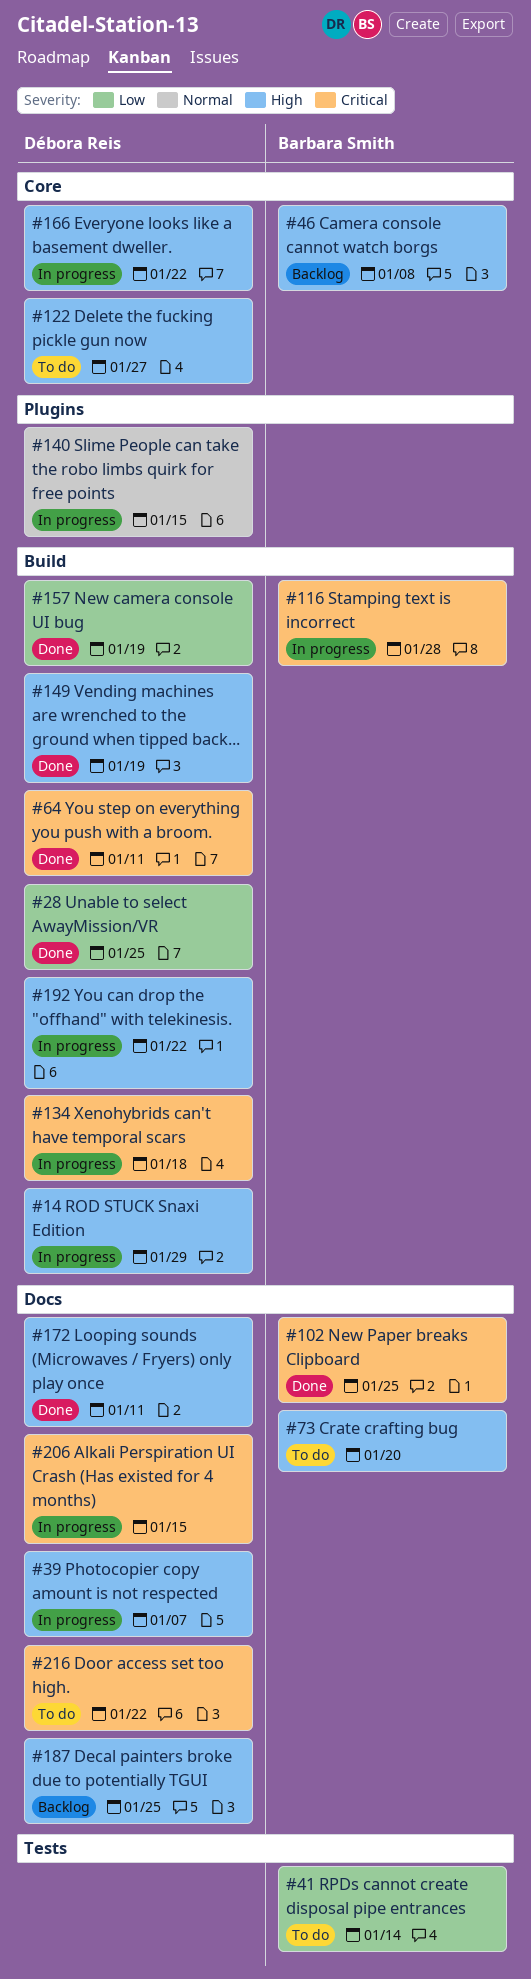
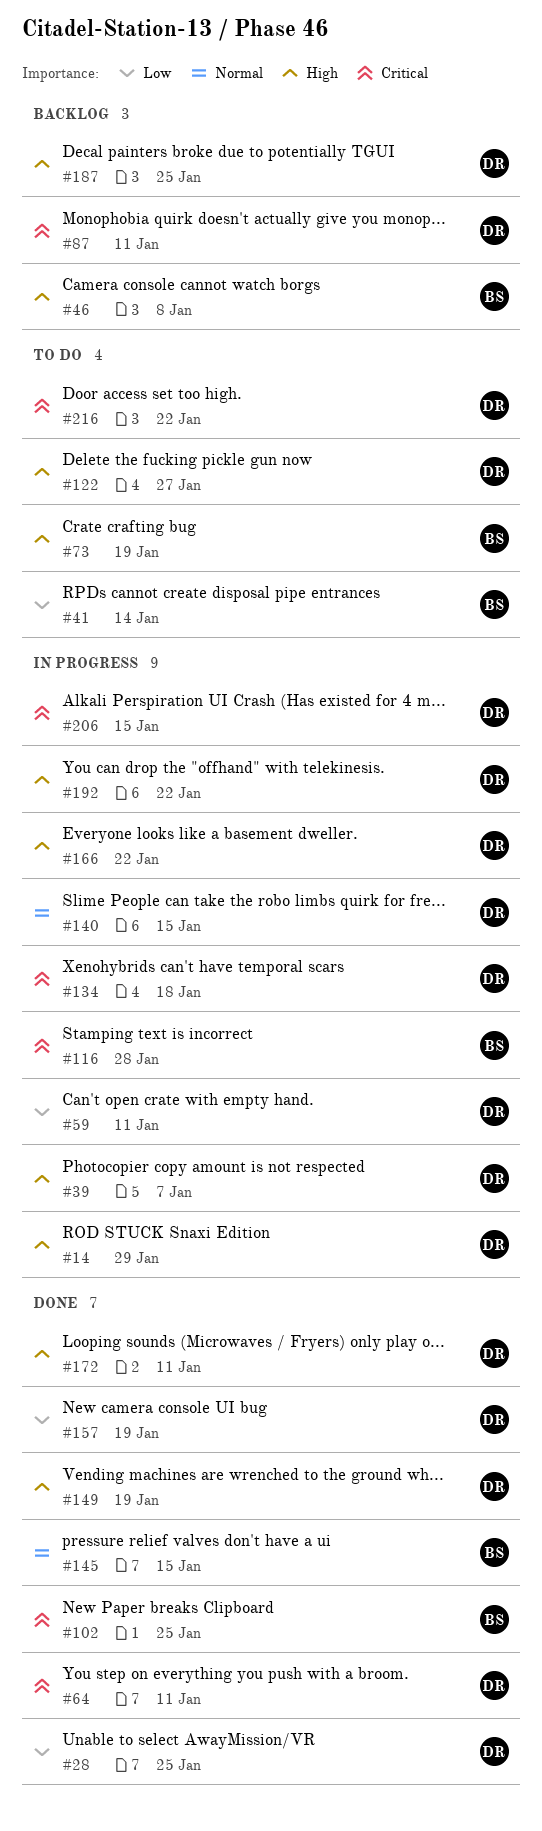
#59: none -> present
#73, due: Jan 20 -> Jan 19
#87: none -> present
#145: none -> present

